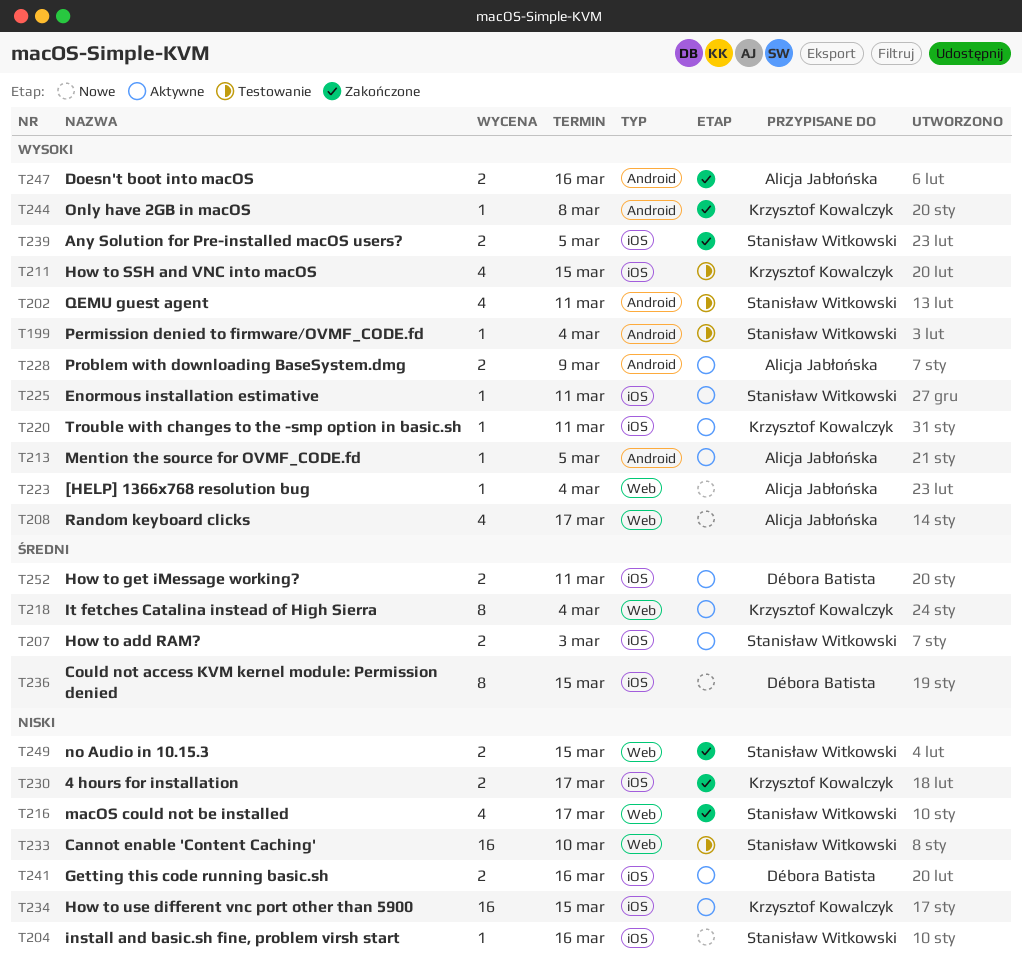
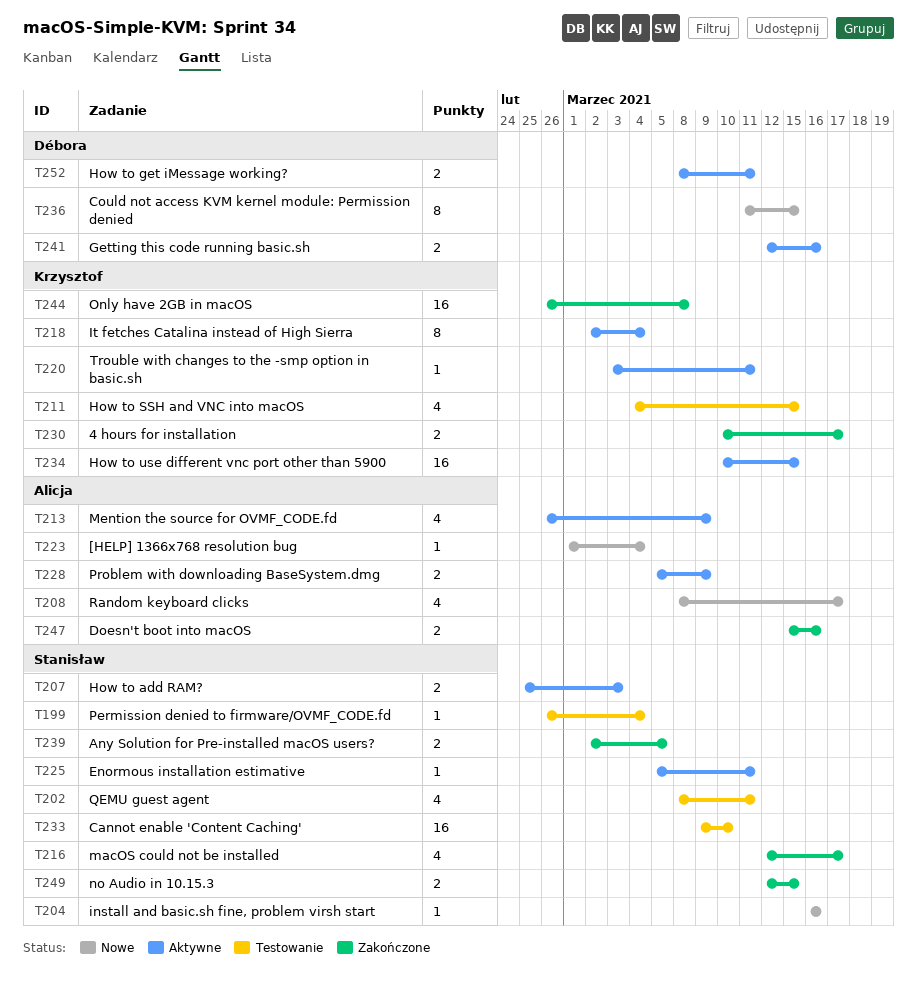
T213, estimate: 1 -> 4
T213, due: Mar 5 -> Mar 9
T244, estimate: 1 -> 16

